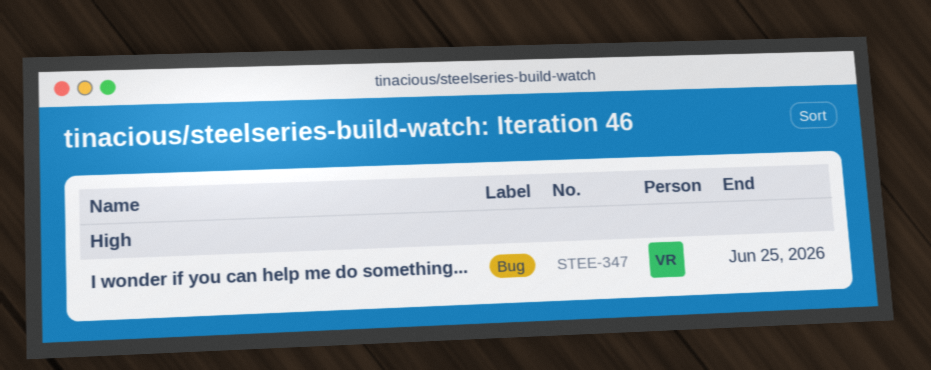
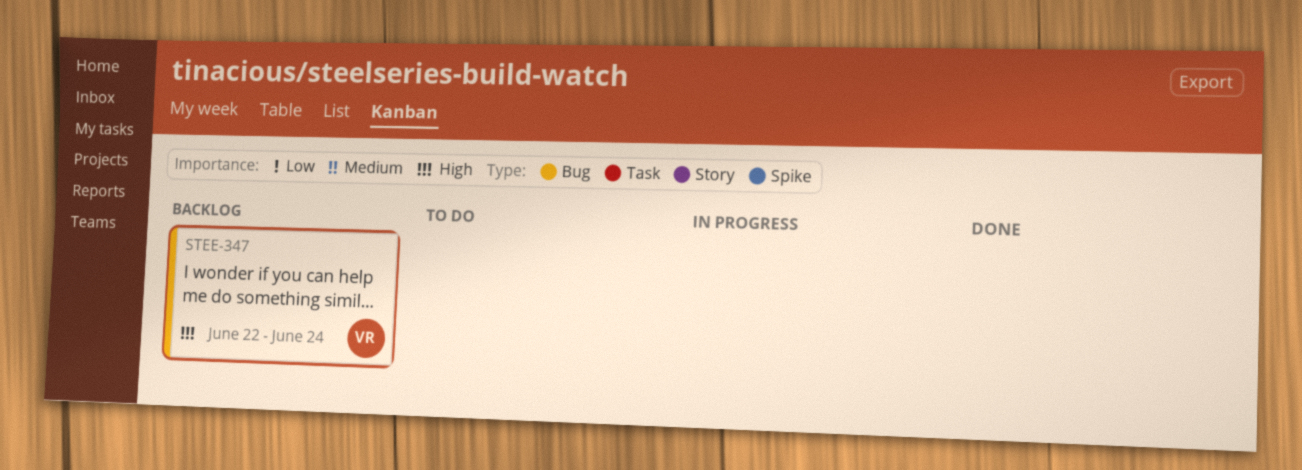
STEE-347, due: Jun 25 -> Jun 24

